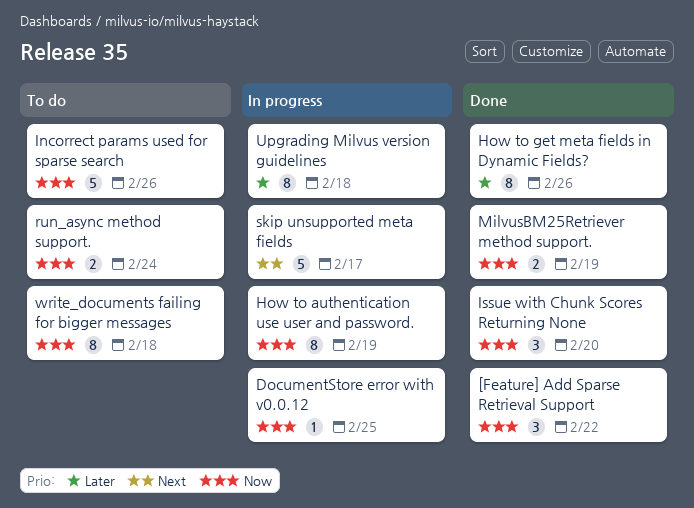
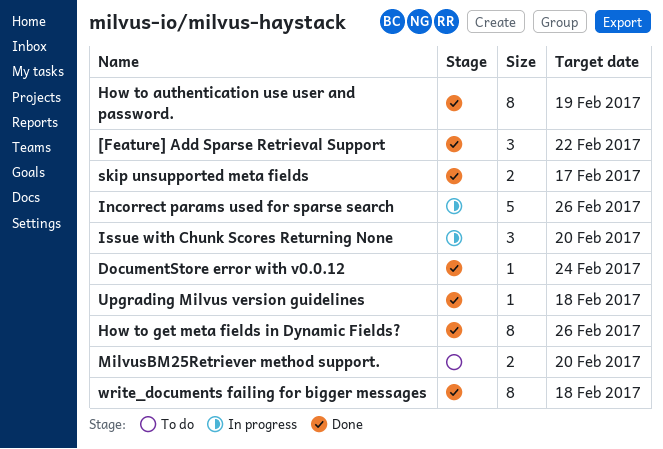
DocumentStore error with v0.0.12, status: In progress -> Done
DocumentStore error with v0.0.12, due: Feb 25 -> Feb 24
How to authentication use user and password., status: In progress -> Done
Incorrect params used for sparse search, status: To do -> In progress
Issue with Chunk Scores Returning None, status: Done -> In progress
MilvusBM25Retriever method support., status: Done -> To do
MilvusBM25Retriever method support., due: Feb 19 -> Feb 20
run_async method support.: present -> none
skip unsupported meta fields, status: In progress -> Done
skip unsupported meta fields, estimate: 5 -> 2
Upgrading Milvus version guidelines, status: In progress -> Done
Upgrading Milvus version guidelines, estimate: 8 -> 1
write_documents failing for bigger messages, status: To do -> Done

